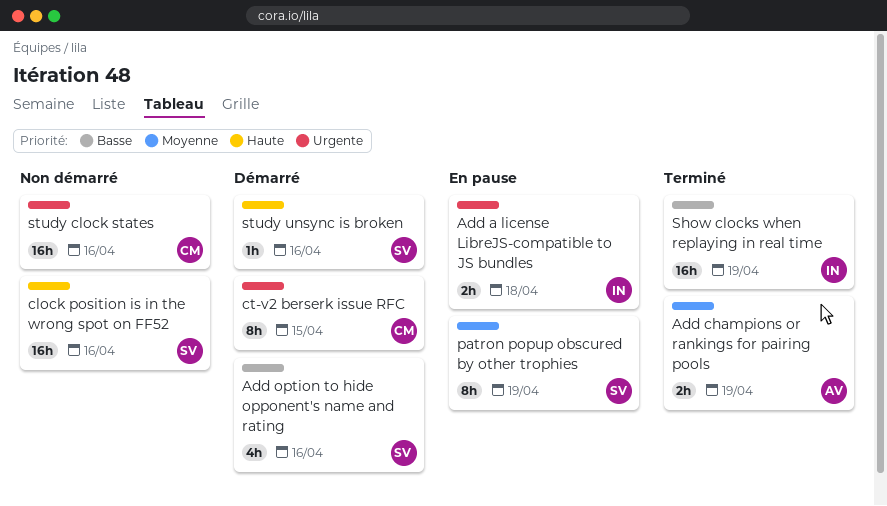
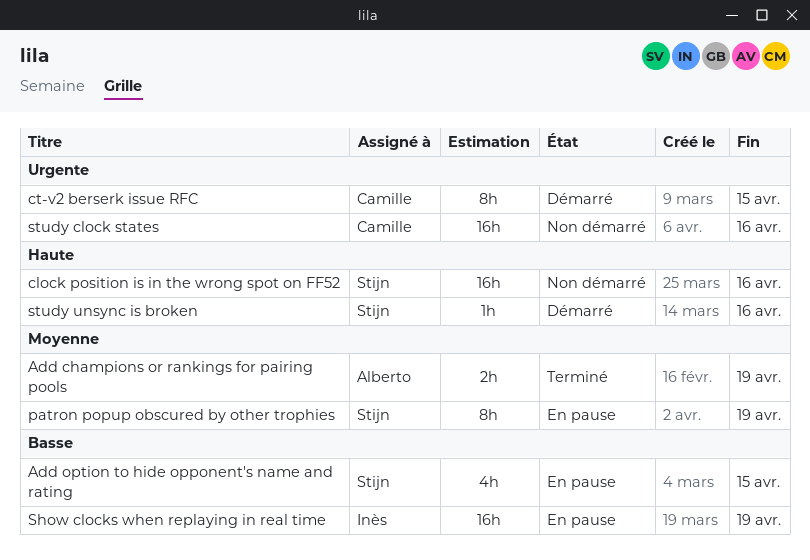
Add a license LibreJS-compatible to JS bundles: present -> none
Add option to hide opponent's name and rating, status: Démarré -> En pause
Add option to hide opponent's name and rating, due: Apr 16 -> Apr 15
Show clocks when replaying in real time, status: Terminé -> En pause

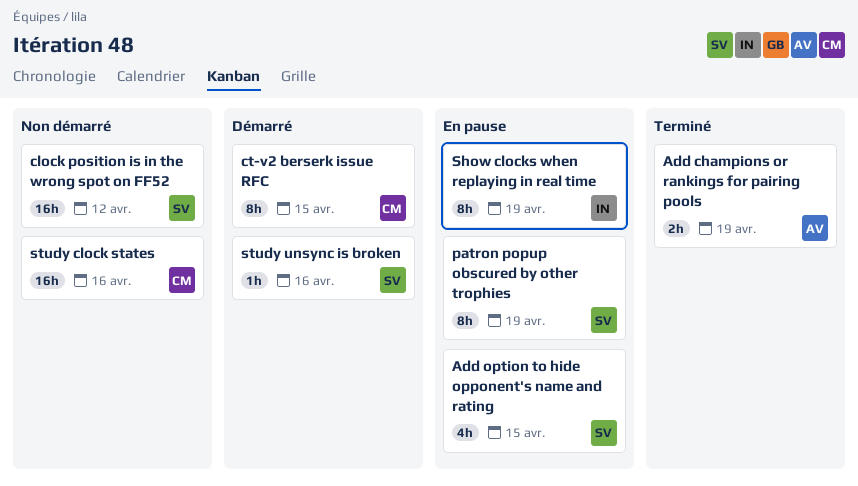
clock position is in the wrong spot on FF52, due: Apr 16 -> Apr 12
Show clocks when replaying in real time, estimate: 16h -> 8h

